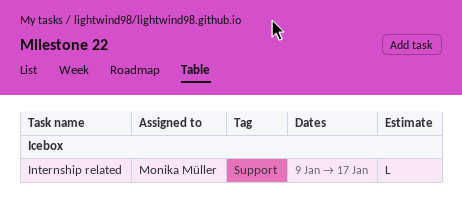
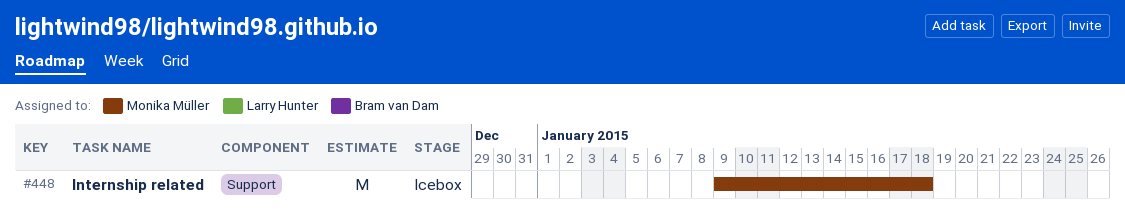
Internship related, estimate: L -> M
Internship related, due: Jan 17 -> Jan 18

